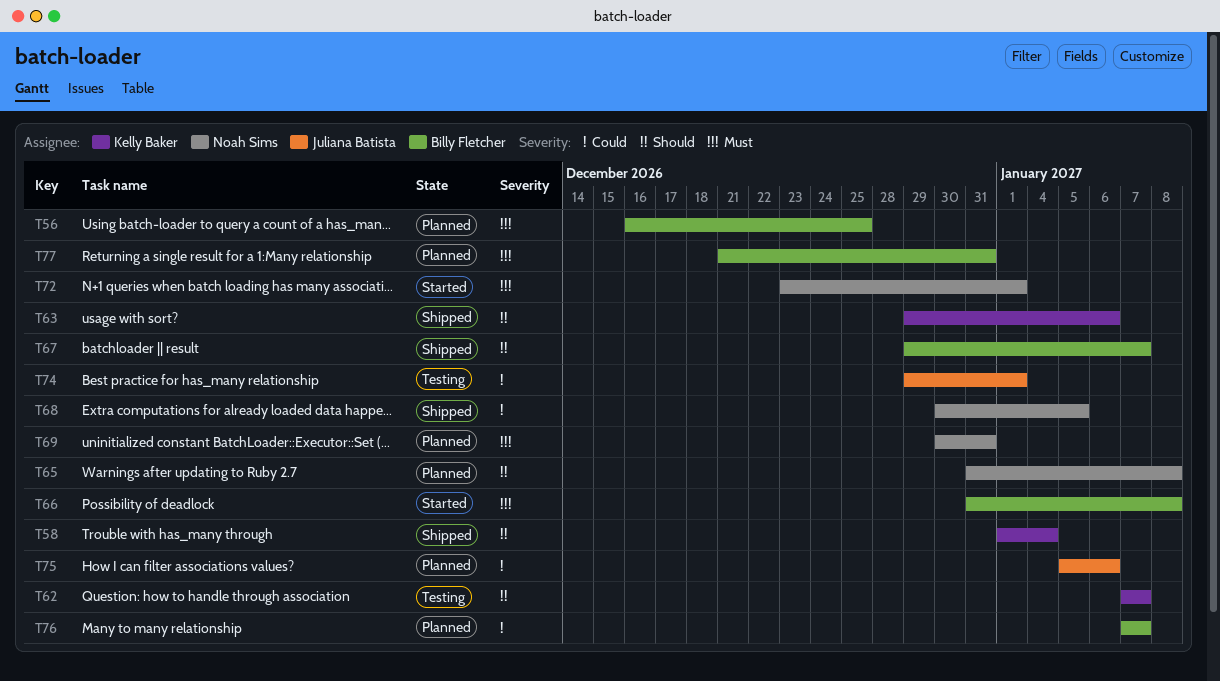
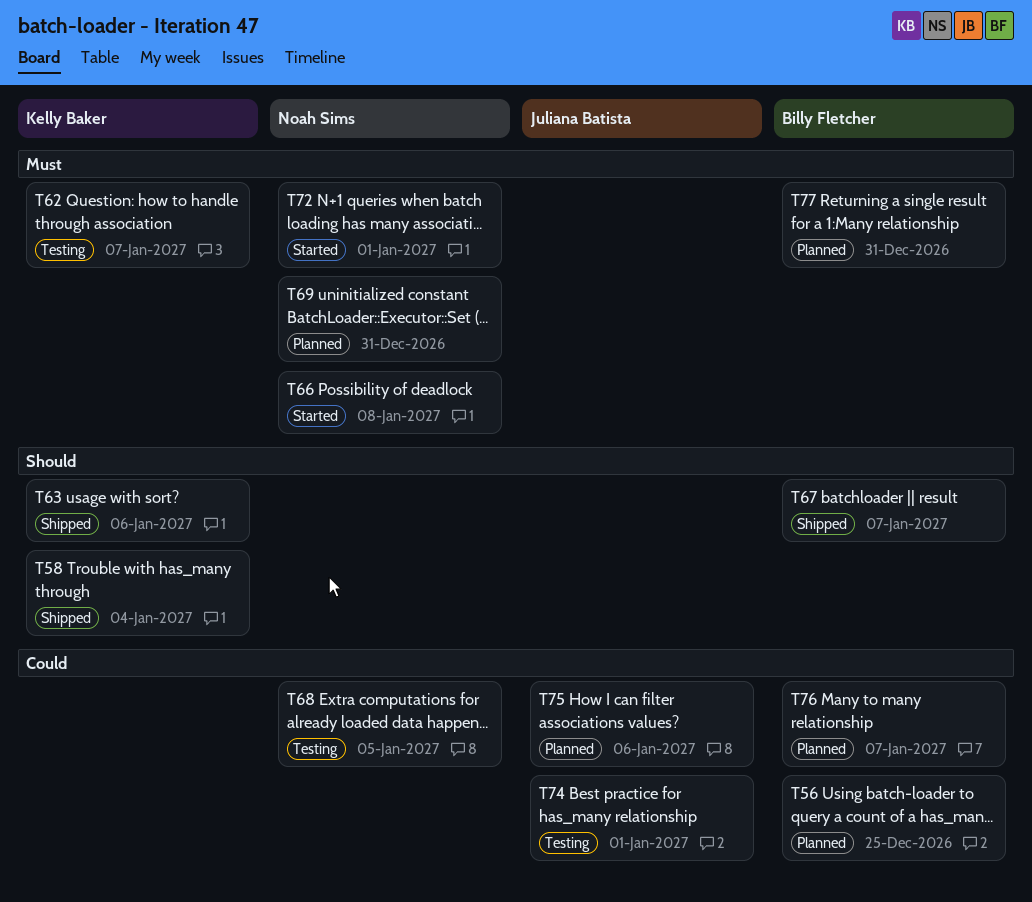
T56, priority: Must -> Could
T62, priority: Should -> Must
T65: present -> none
T66, owner: Billy Fletcher -> Noah Sims
T68, status: Shipped -> Testing

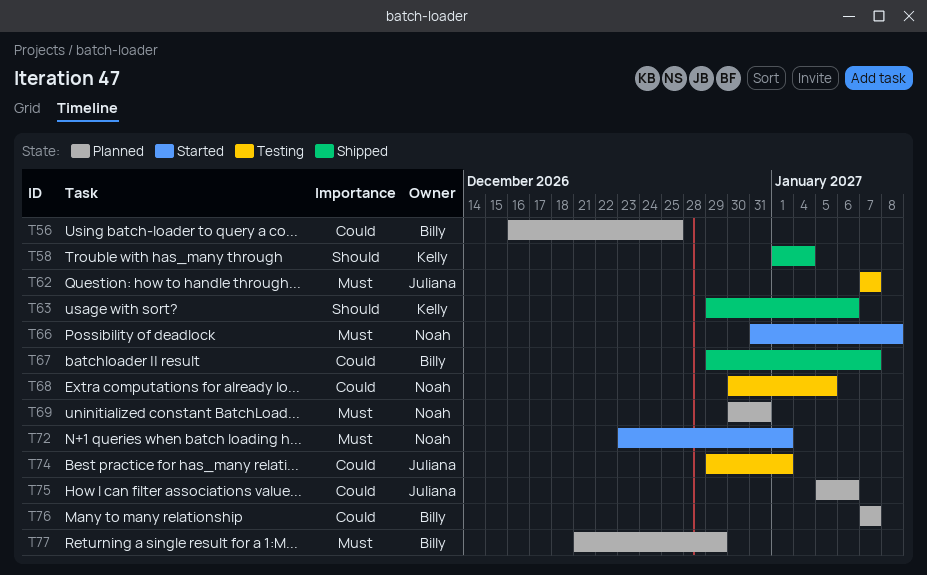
T62, owner: Kelly Baker -> Juliana Batista
T67, priority: Should -> Could
T77, due: Dec 31 -> Dec 29

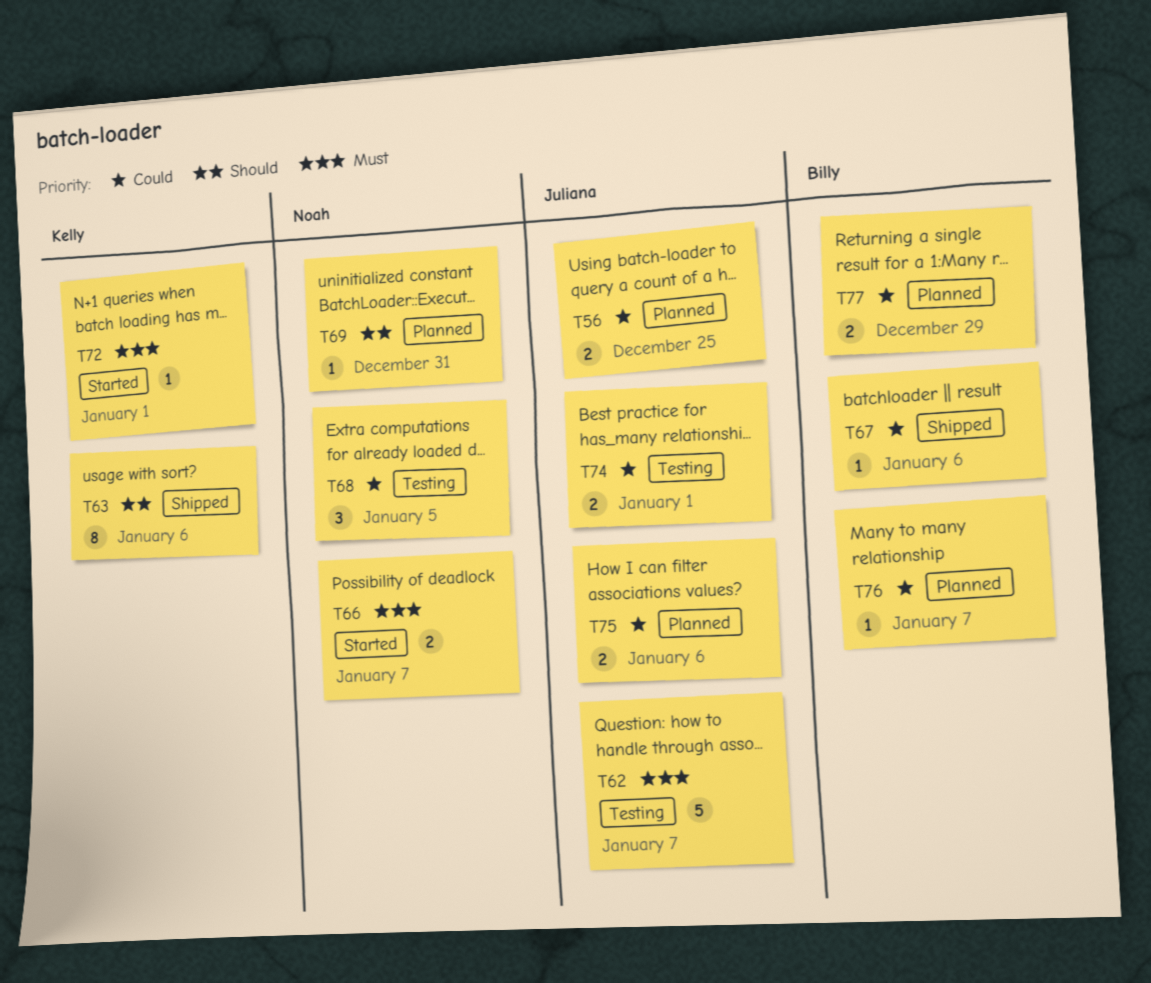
T56, owner: Billy -> Juliana
T58: present -> none
T66, due: Jan 8 -> Jan 7
T67, due: Jan 7 -> Jan 6
T69, priority: Must -> Should
T72, owner: Noah -> Kelly
T77, priority: Must -> Could

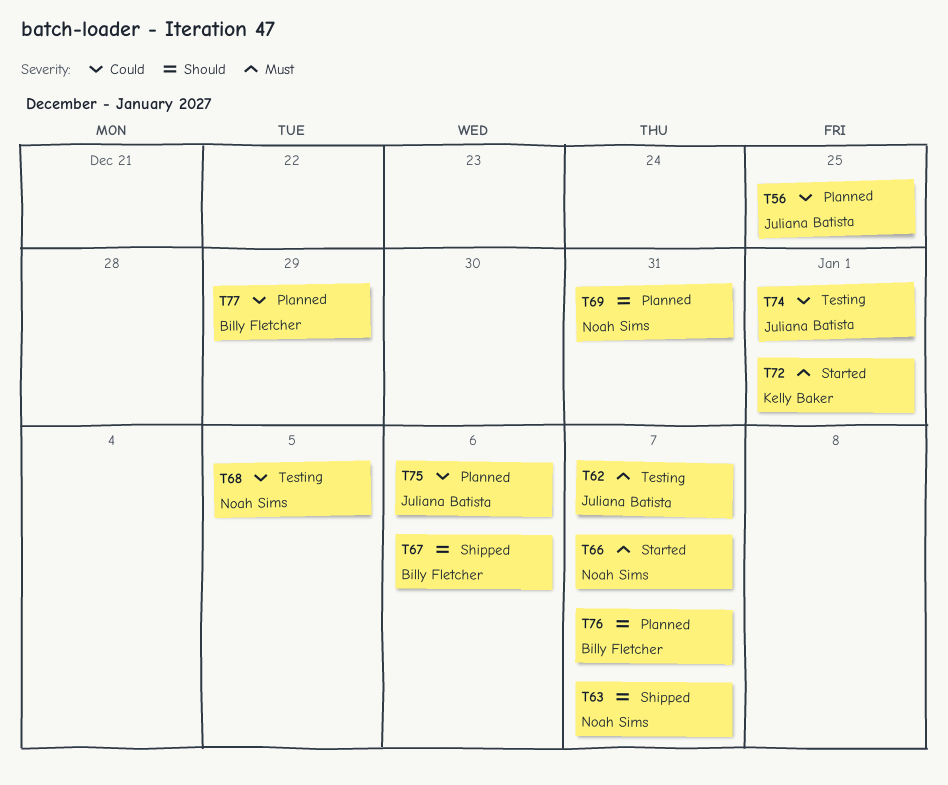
T63, owner: Kelly Baker -> Noah Sims
T63, due: Jan 6 -> Jan 7
T67, priority: Could -> Should
T76, priority: Could -> Should

